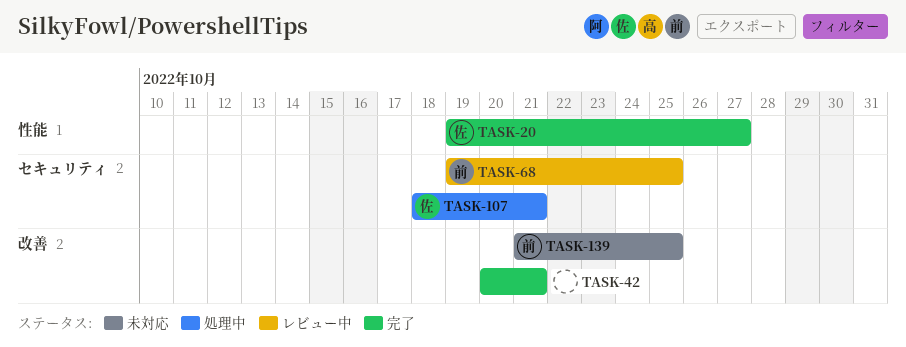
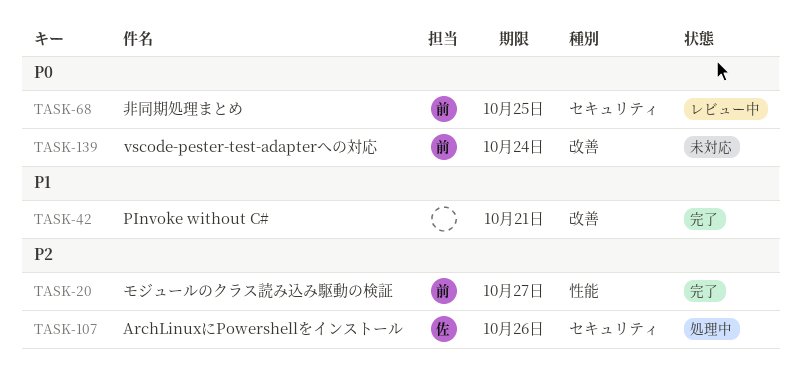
TASK-20, owner: 佐 -> 前
TASK-107, due: Oct 21 -> Oct 26
TASK-139, due: Oct 25 -> Oct 24

